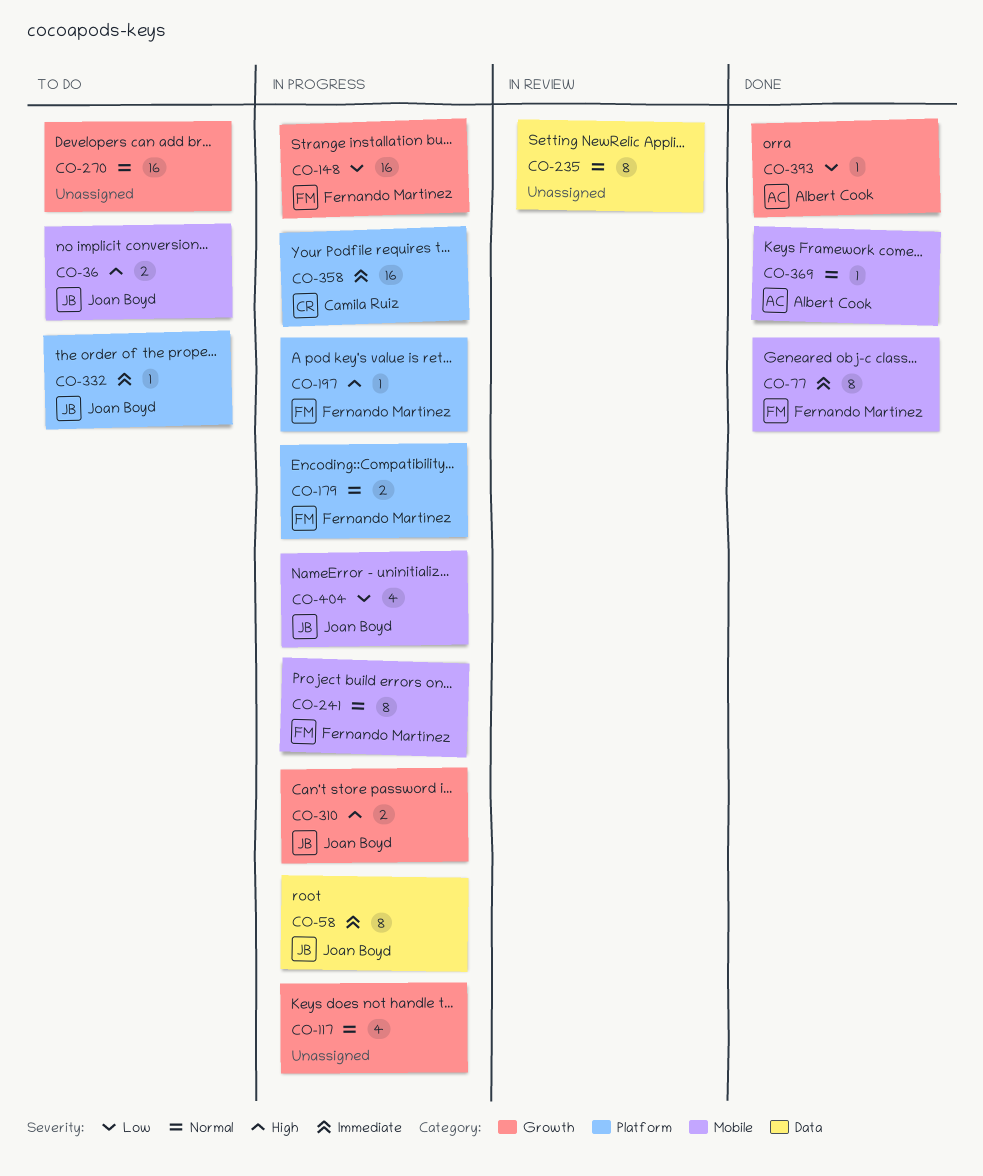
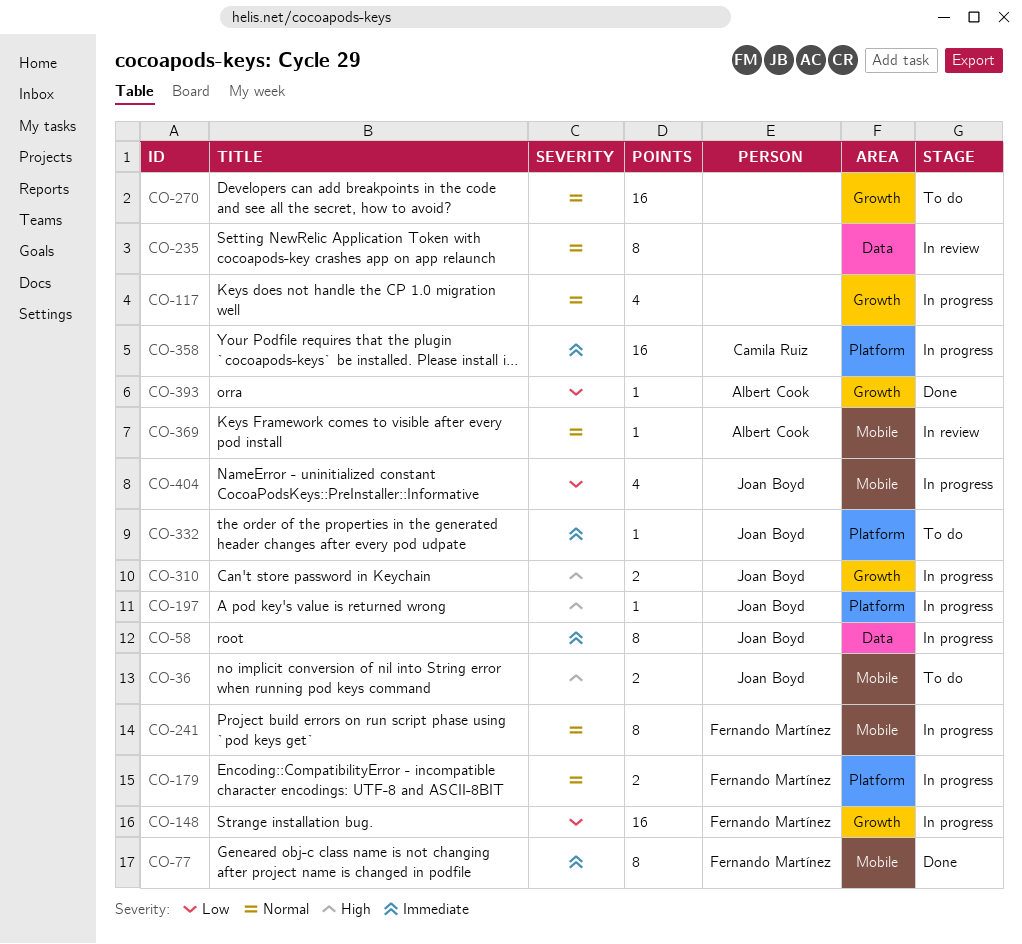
CO-197, owner: Fernando Martínez -> Joan Boyd
CO-369, status: Done -> In review

